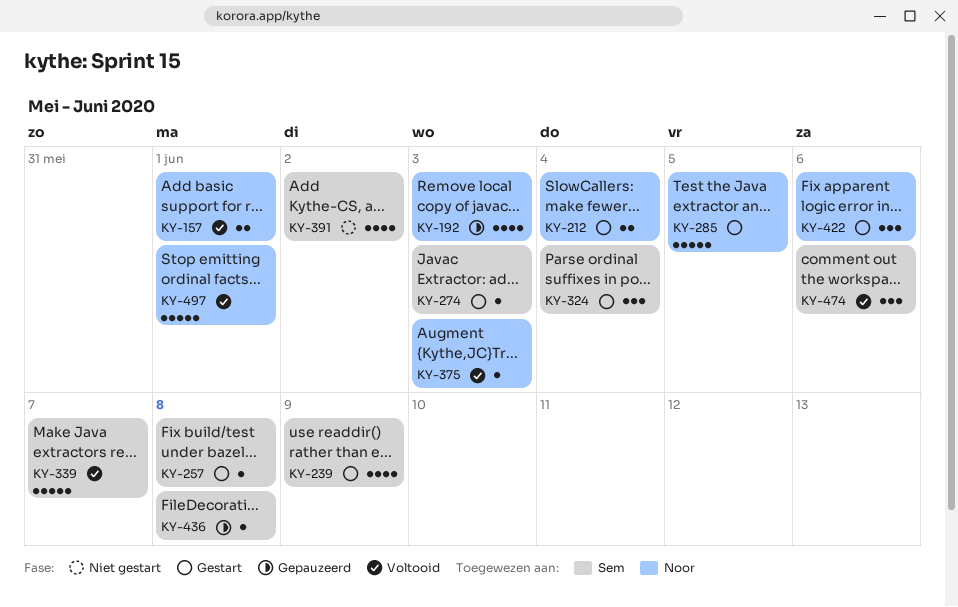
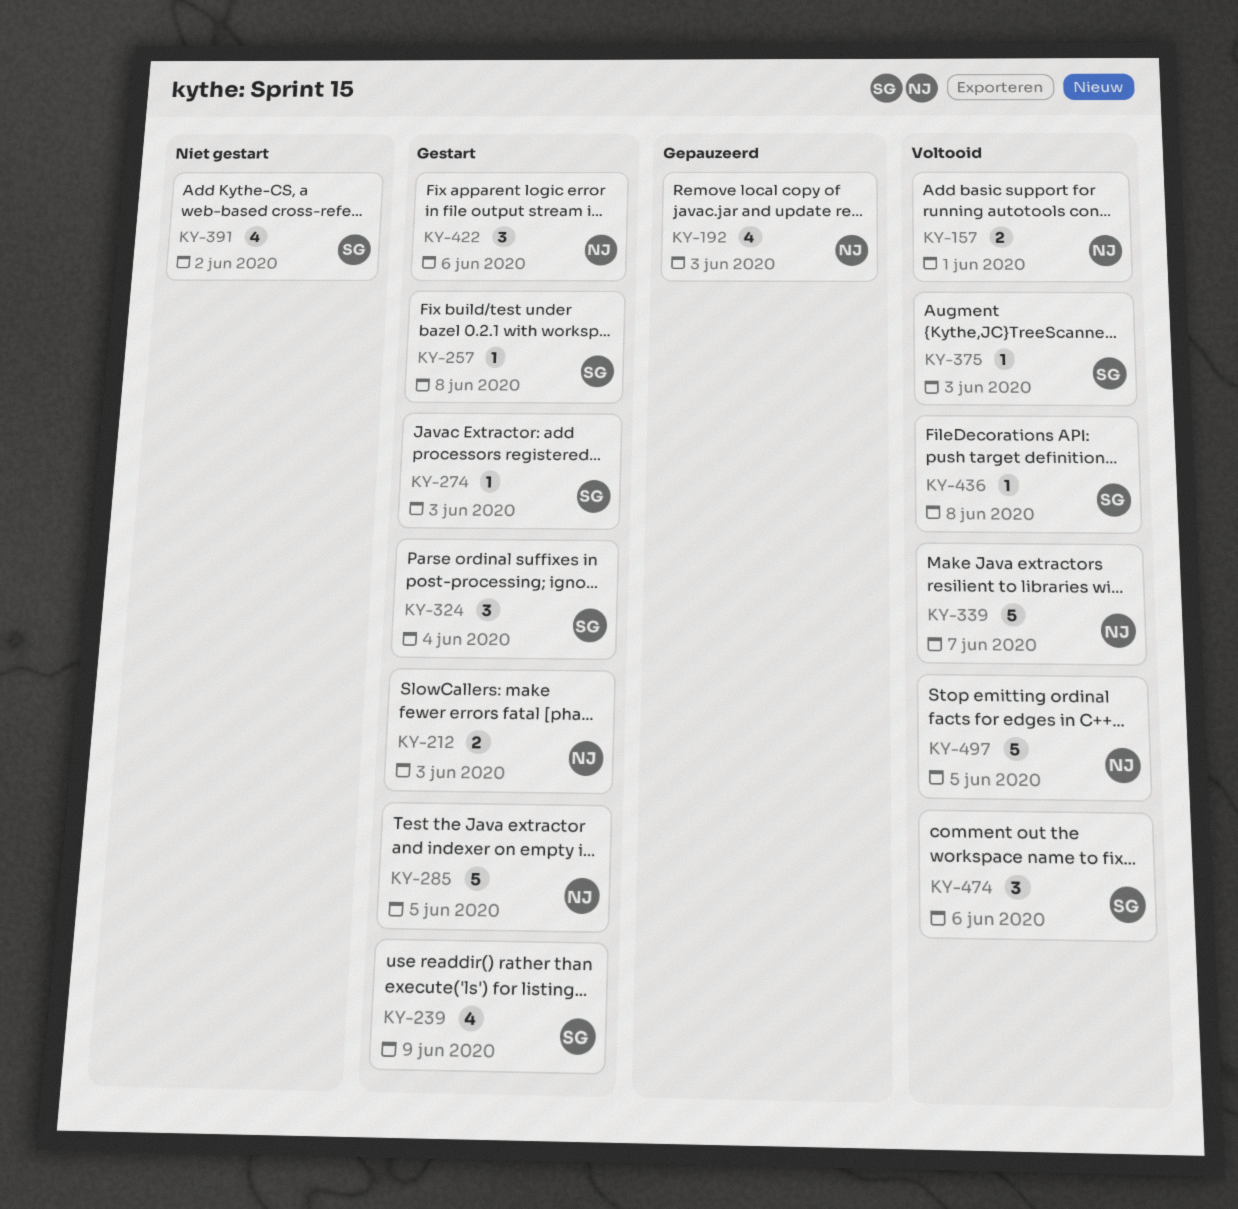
KY-212, due: Jun 4 -> Jun 3
KY-339, owner: Sem -> Noor
KY-375, owner: Noor -> Sem
KY-436, status: Gepauzeerd -> Voltooid
KY-497, due: Jun 1 -> Jun 5

